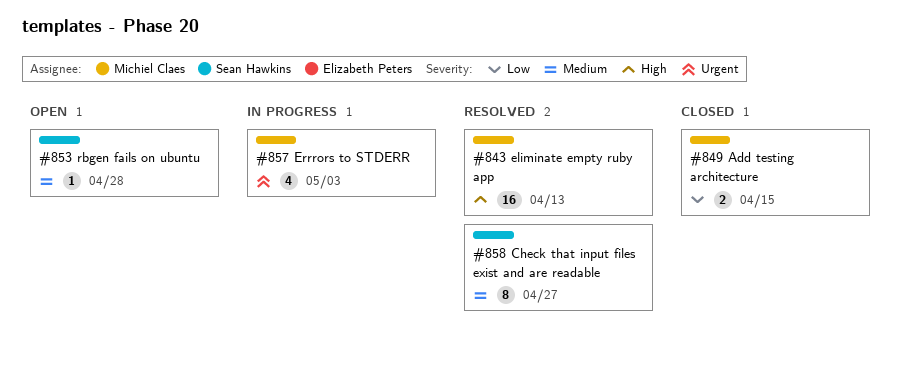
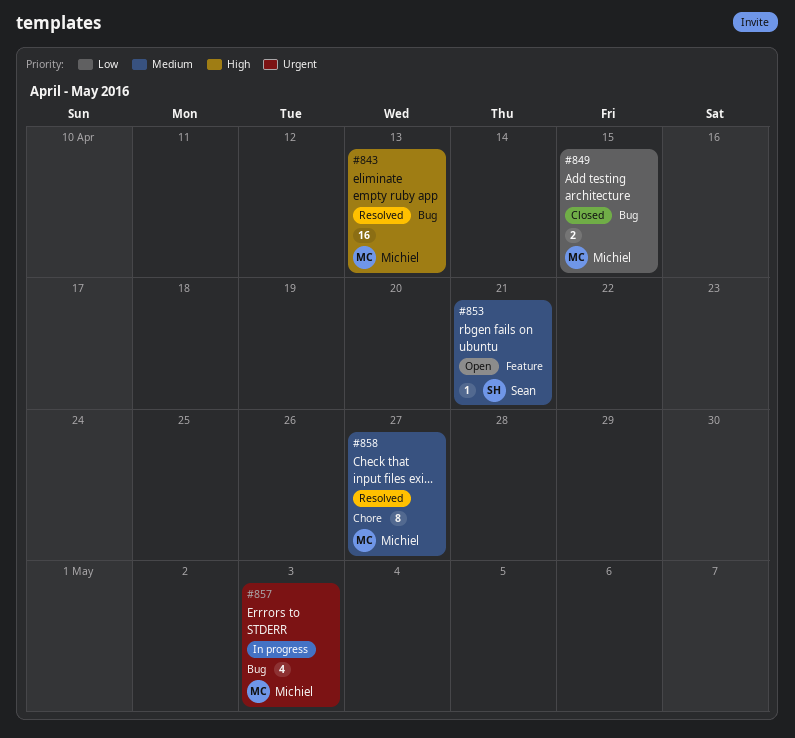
#853, due: Apr 28 -> Apr 21
#858, owner: Sean Hawkins -> Michiel Claes

